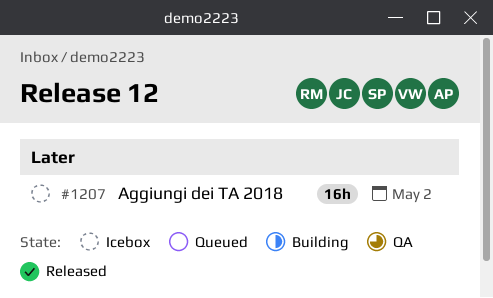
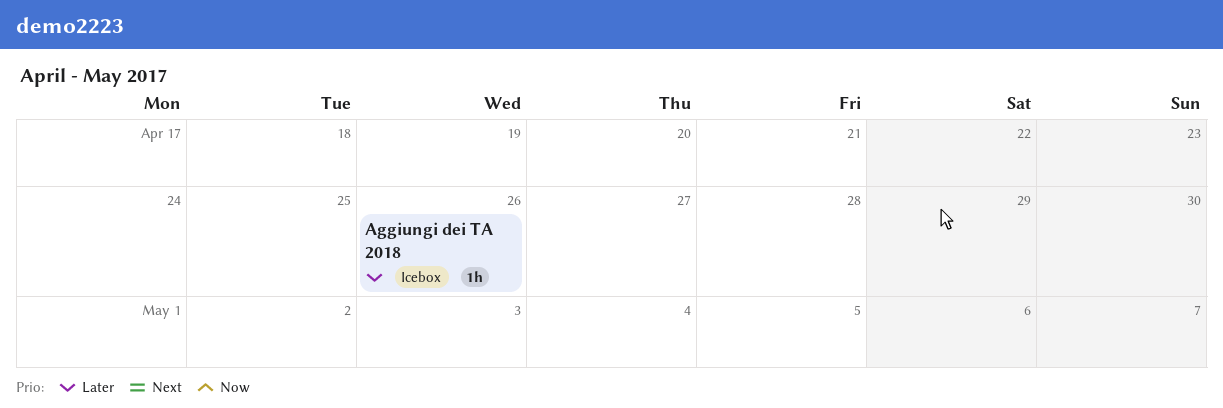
Aggiungi dei TA 2018, estimate: 16h -> 1h
Aggiungi dei TA 2018, due: May 2 -> Apr 26

